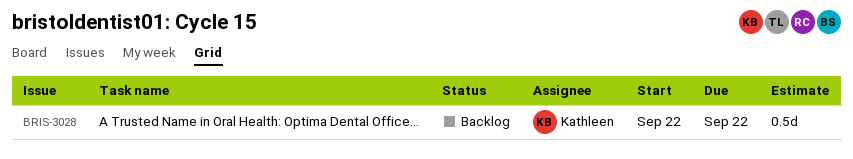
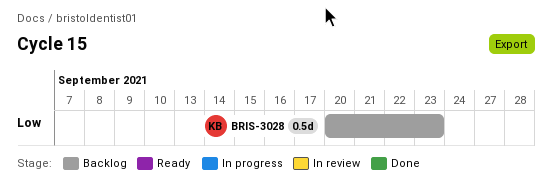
BRIS-3028, start: Sep 22 -> Sep 20
BRIS-3028, due: Sep 22 -> Sep 23

